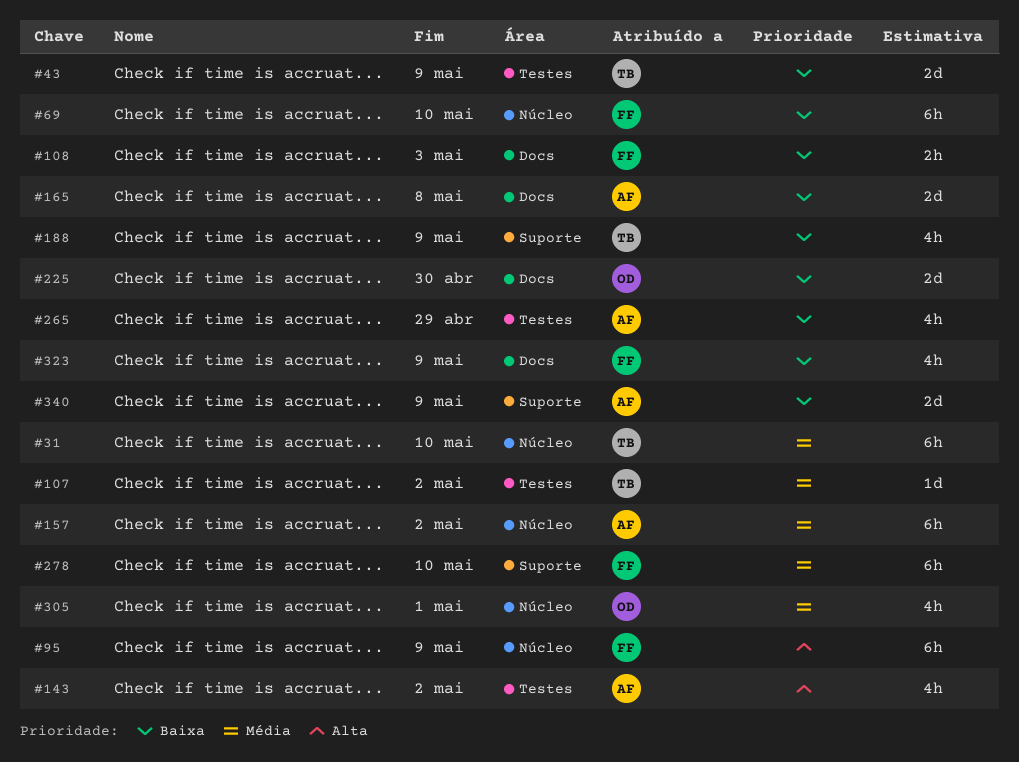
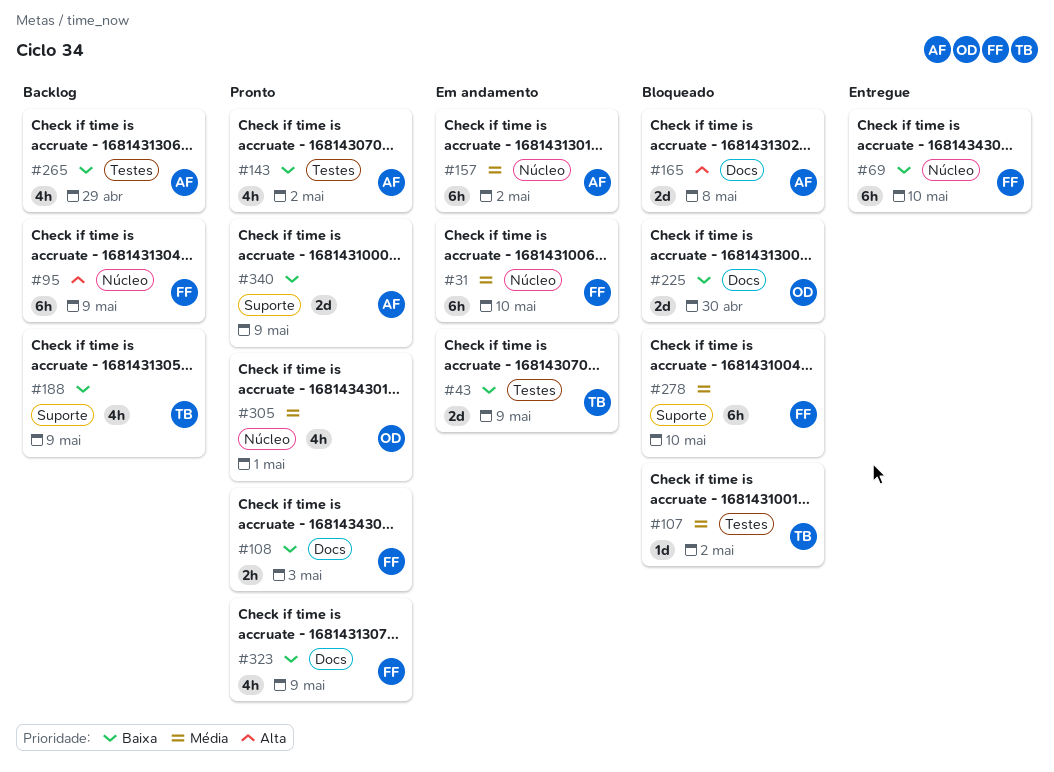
#31, owner: TB -> FF
#143, priority: Alta -> Baixa
#165, priority: Baixa -> Alta

